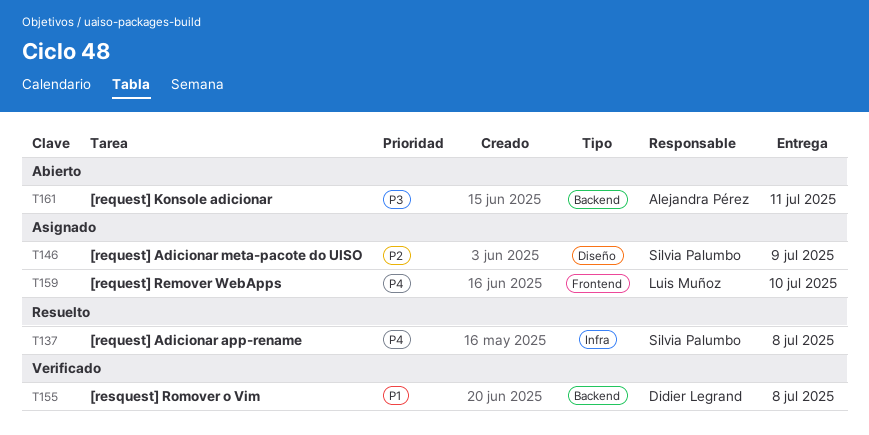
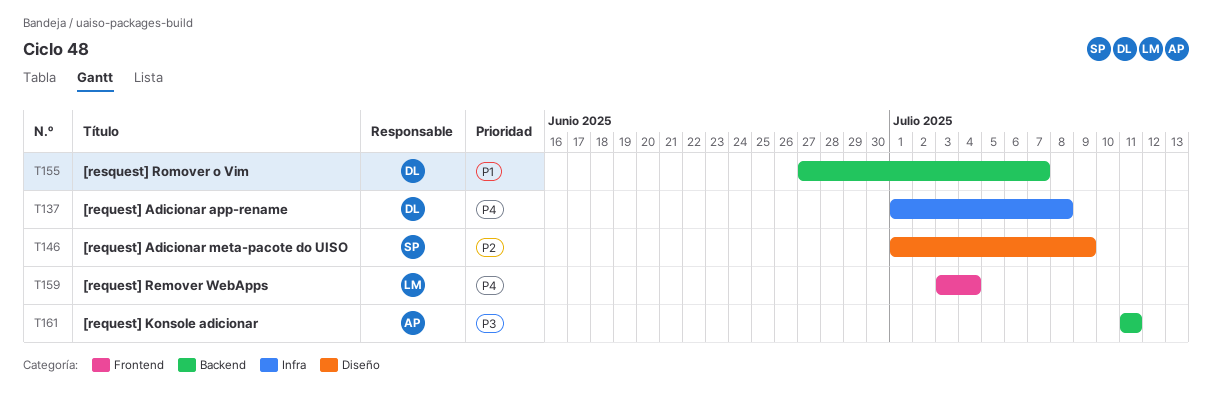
T137, owner: Silvia Palumbo -> Didier Legrand
T155, due: Jul 8 -> Jul 7
T159, due: Jul 10 -> Jul 4

